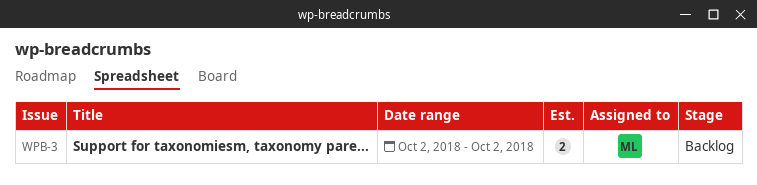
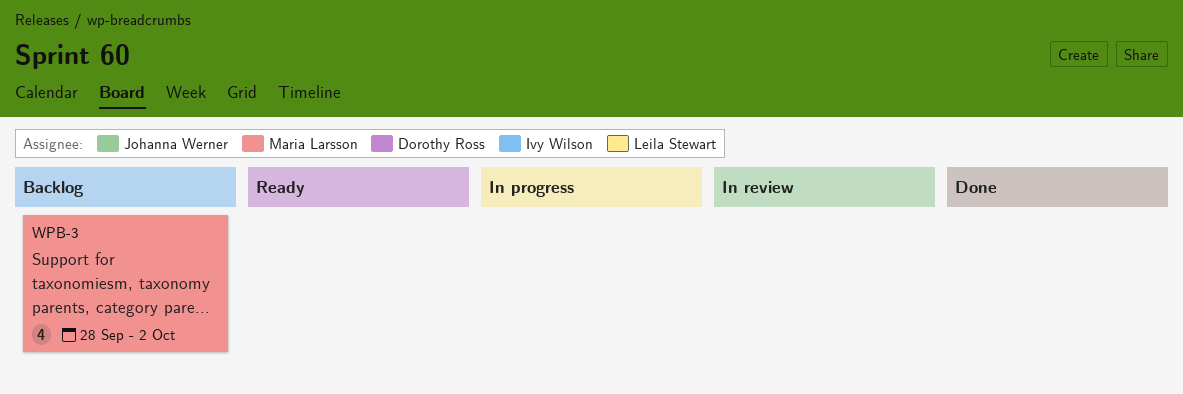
WPB-3, estimate: 2 -> 4
WPB-3, start: Oct 2 -> Sep 28

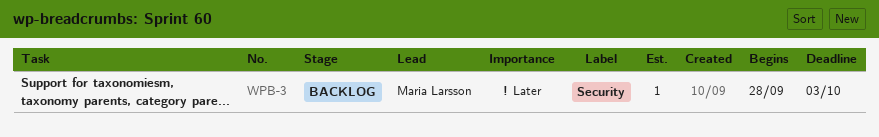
WPB-3, estimate: 4 -> 1
WPB-3, due: Oct 2 -> Oct 3

